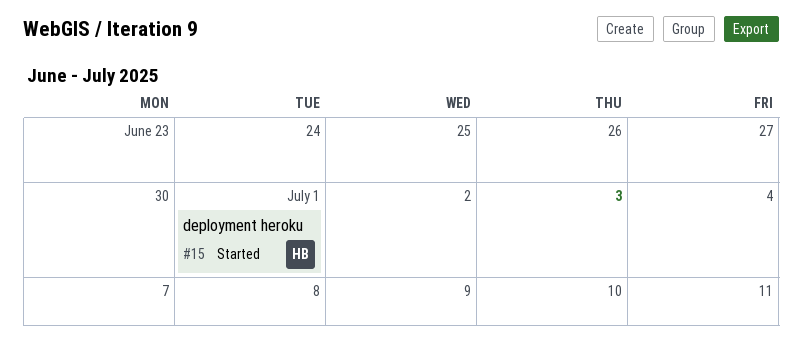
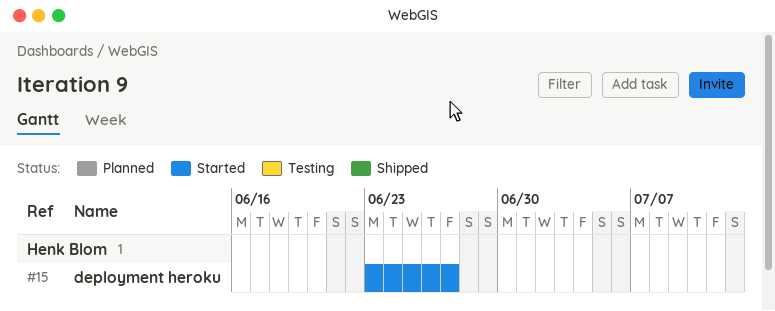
#15, due: Jul 1 -> Jun 27

